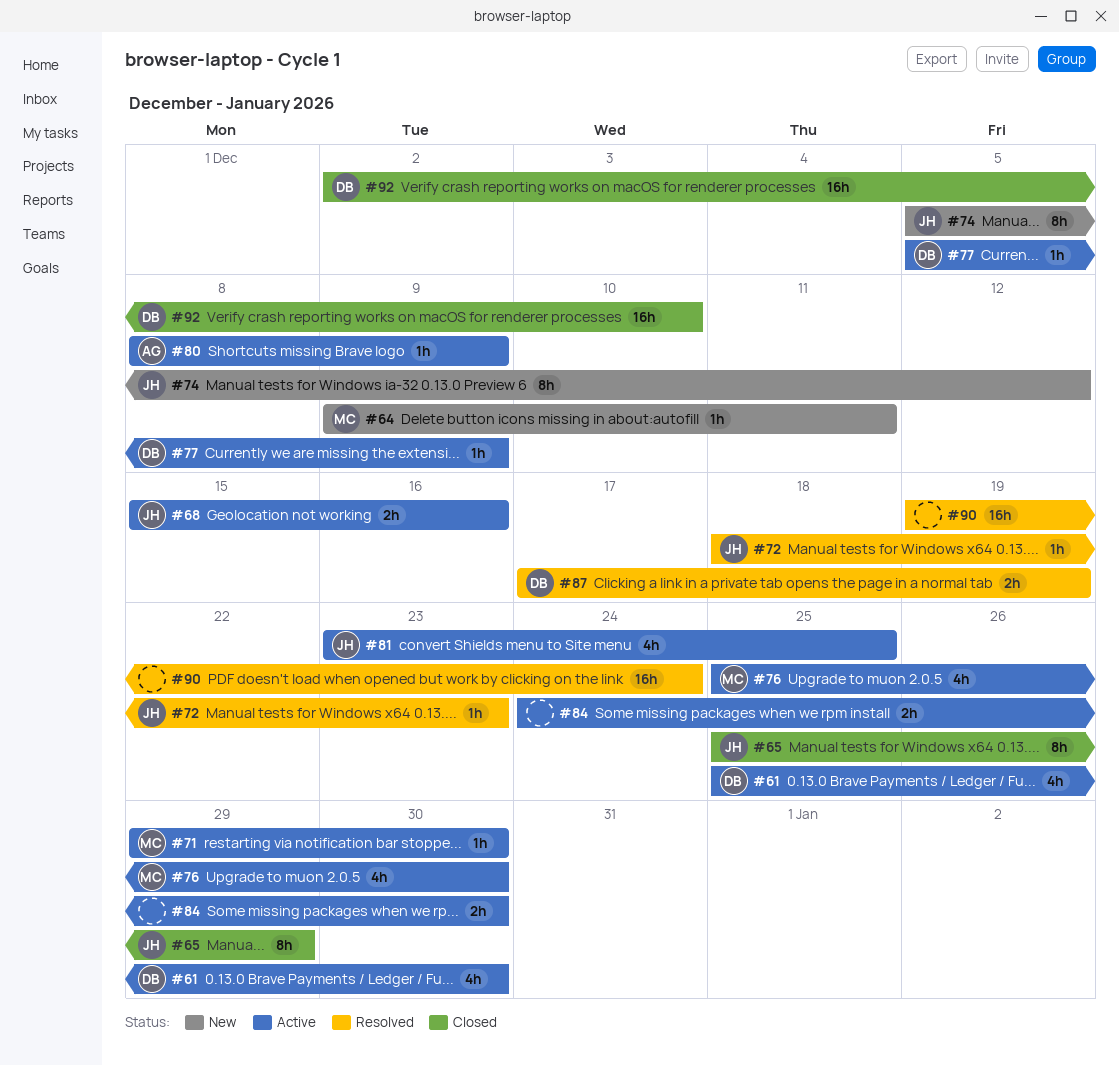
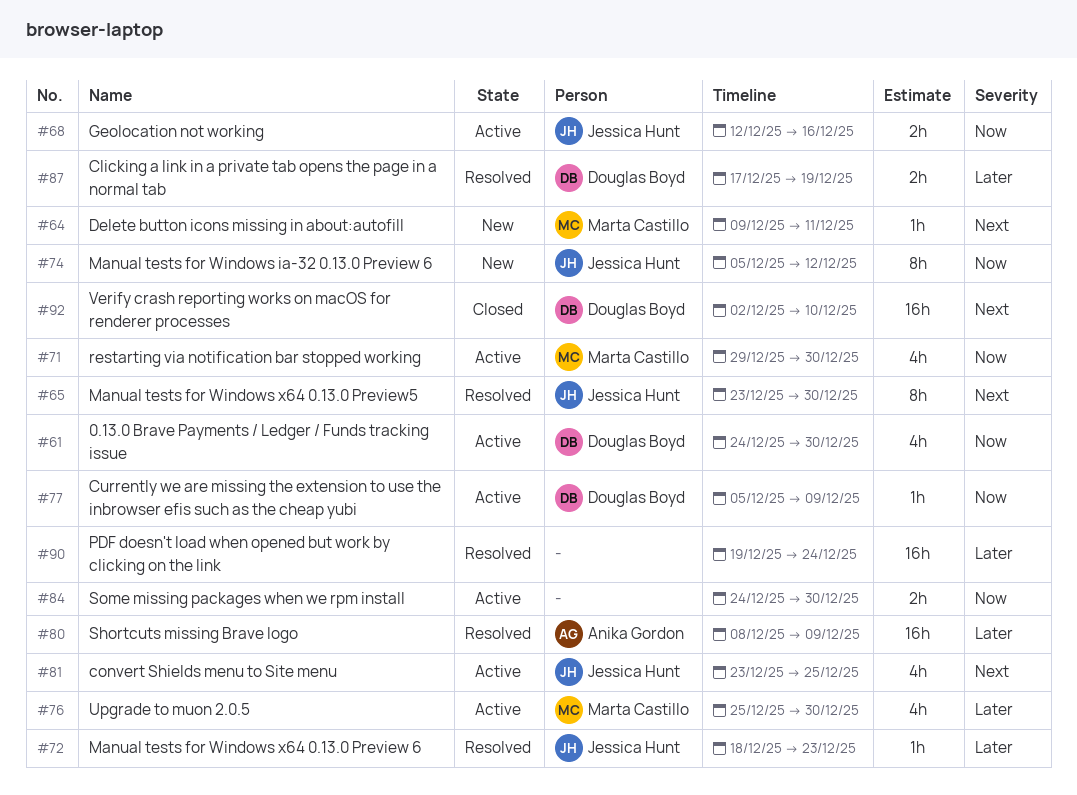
#61, start: Dec 25 -> Dec 24
#65, status: Closed -> Resolved
#65, start: Dec 25 -> Dec 23
#65, due: Dec 29 -> Dec 30
#68, start: Dec 15 -> Dec 12
#71, estimate: 1h -> 4h
#80, status: Active -> Resolved
#80, estimate: 1h -> 16h

